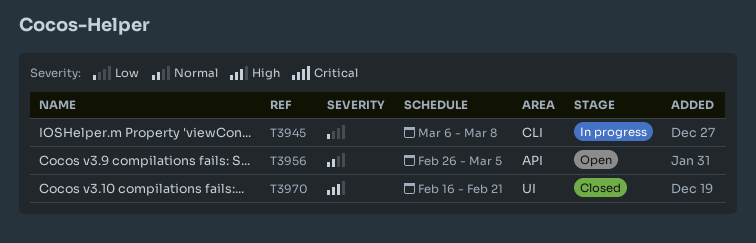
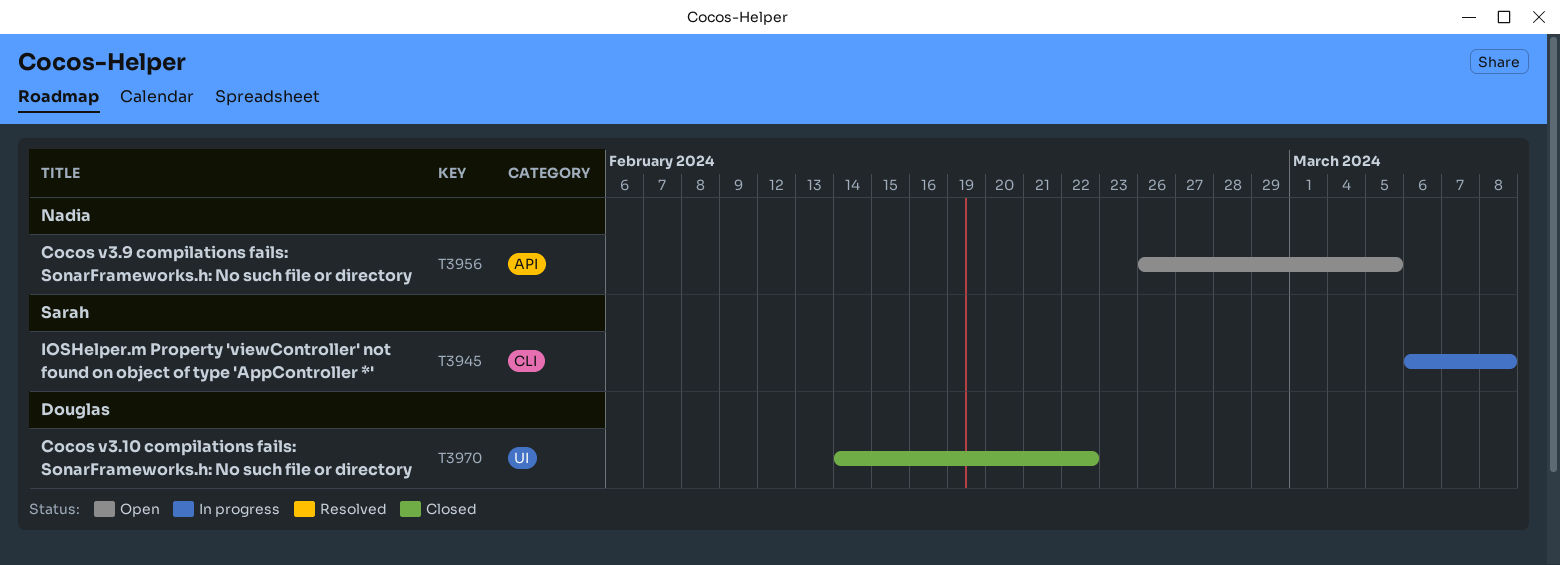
T3970, start: Feb 16 -> Feb 14
T3970, due: Feb 21 -> Feb 22

